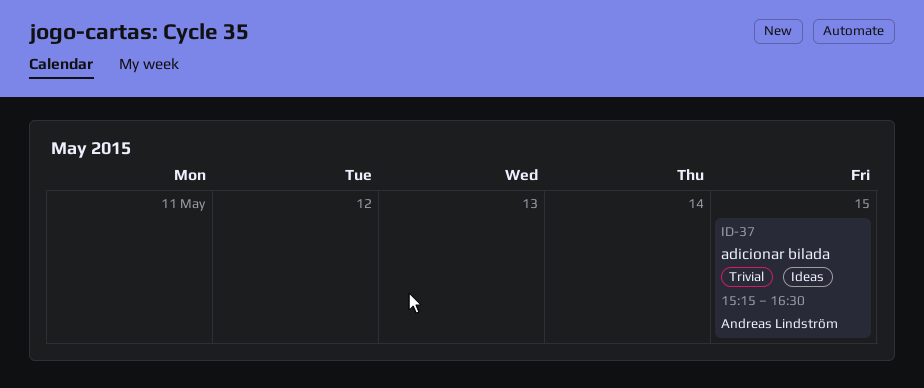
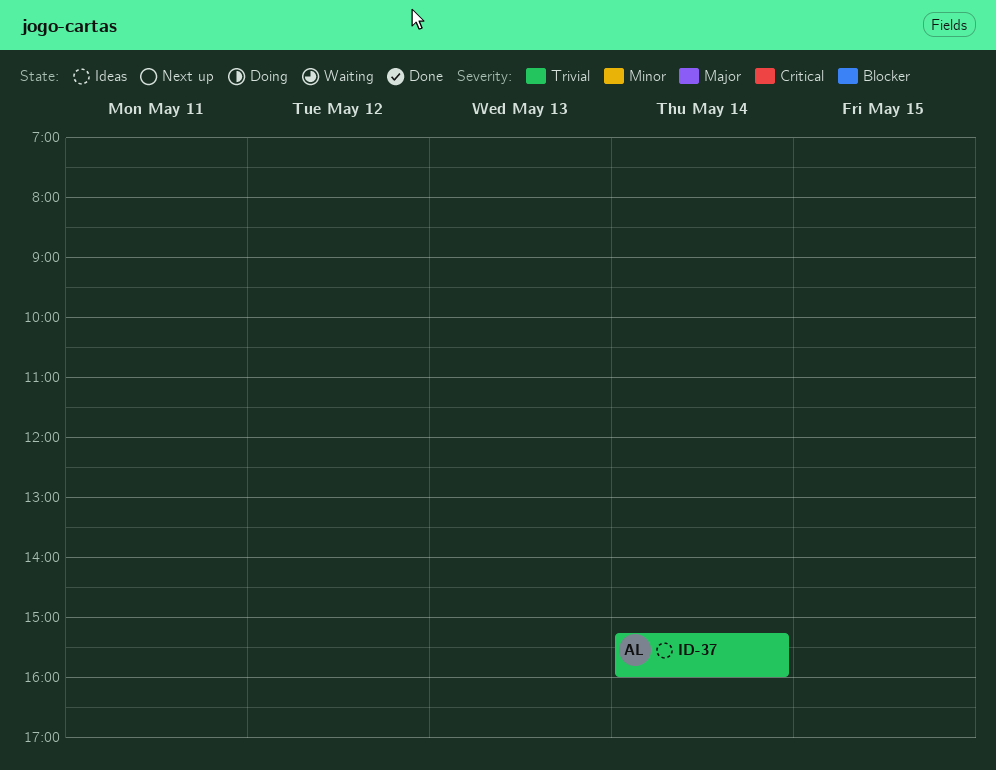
ID-37, day: May 15 -> May 14
ID-37, ends: 16:30 -> 16:00

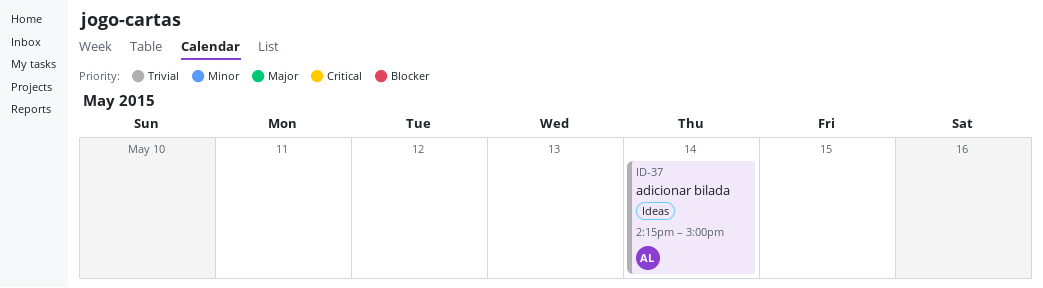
ID-37, begins: 15:15 -> 14:15
ID-37, ends: 16:00 -> 15:00

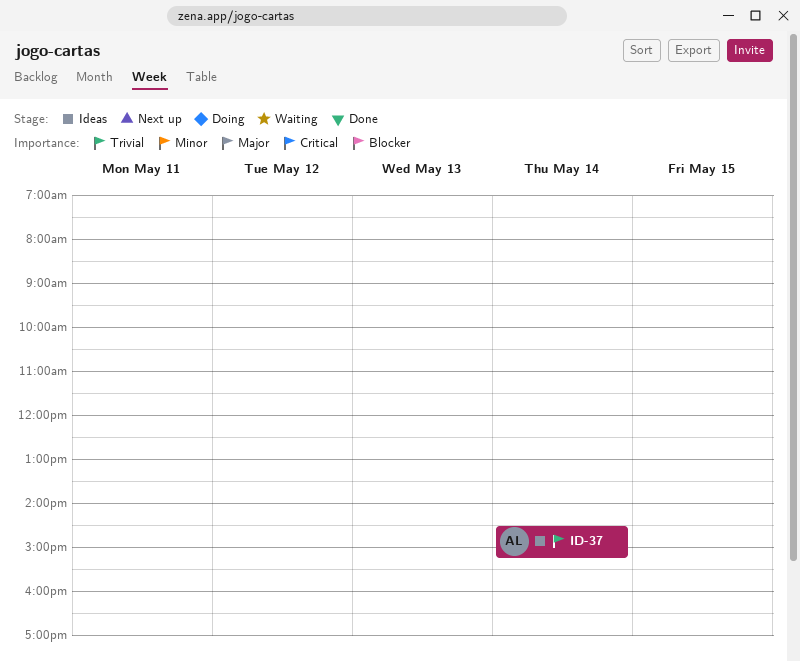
ID-37, begins: 14:15 -> 14:30
ID-37, ends: 15:00 -> 15:15

